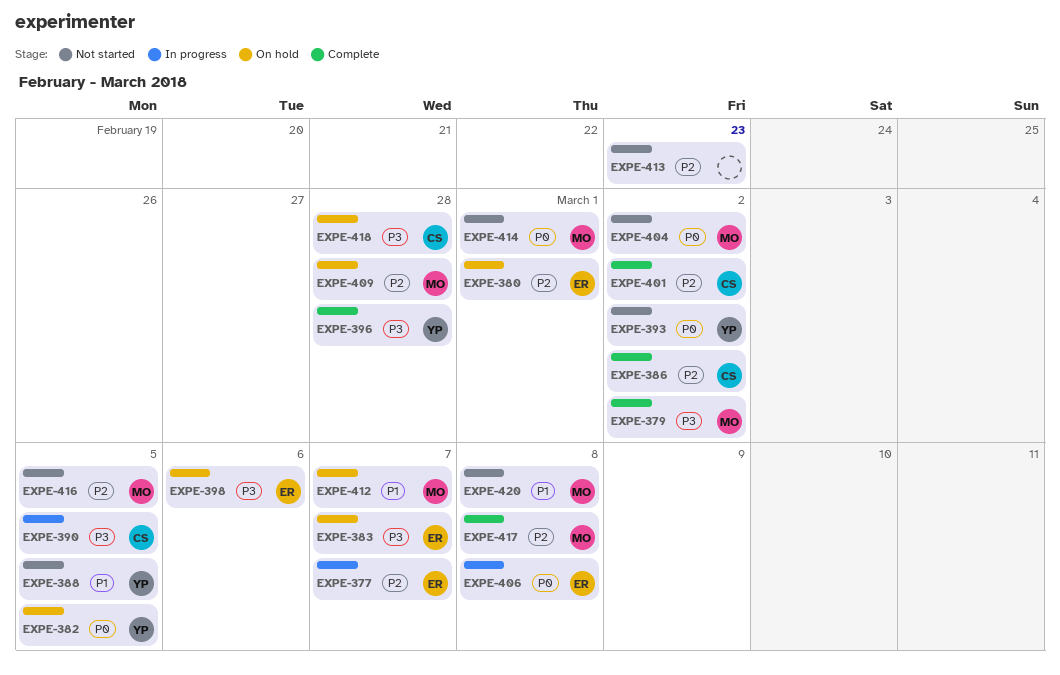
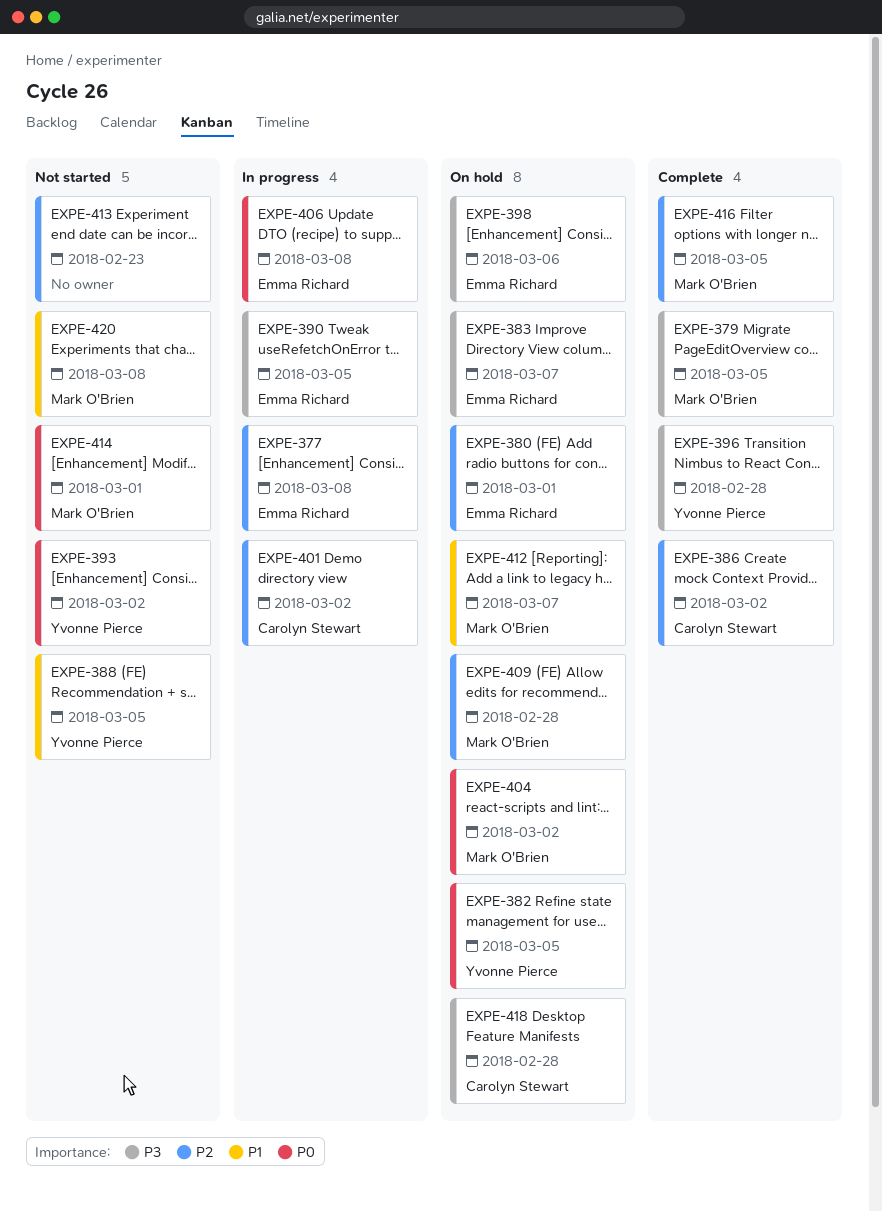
EXPE-377, due: Mar 7 -> Mar 8
EXPE-379, due: Mar 2 -> Mar 5
EXPE-390, owner: Carolyn Stewart -> Emma Richard
EXPE-401, status: Complete -> In progress
EXPE-404, status: Not started -> On hold
EXPE-416, status: Not started -> Complete
EXPE-417: present -> none

